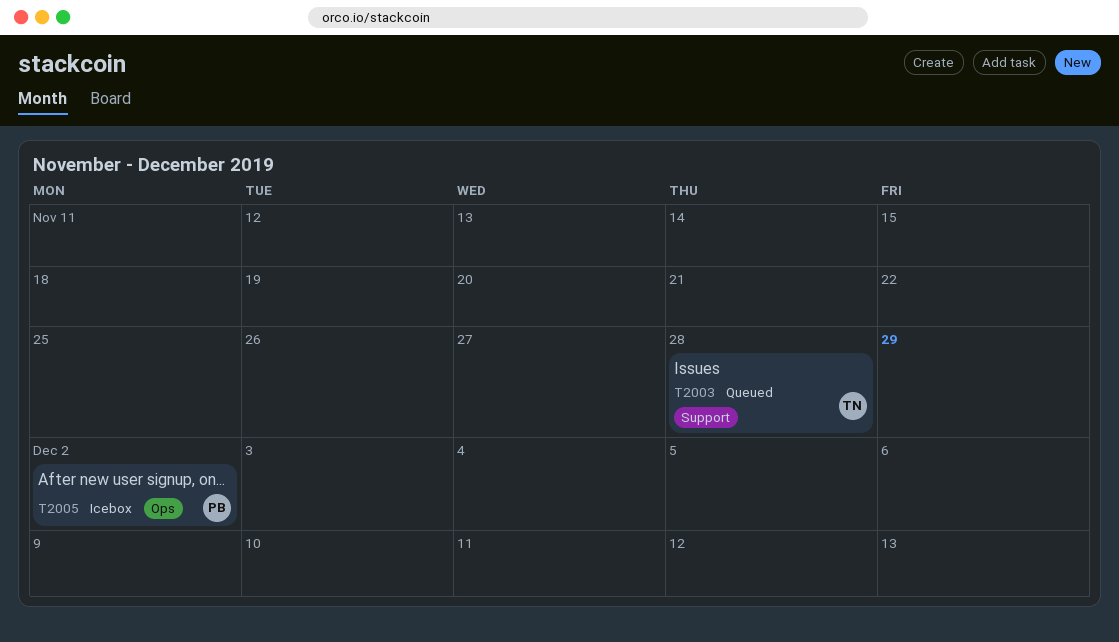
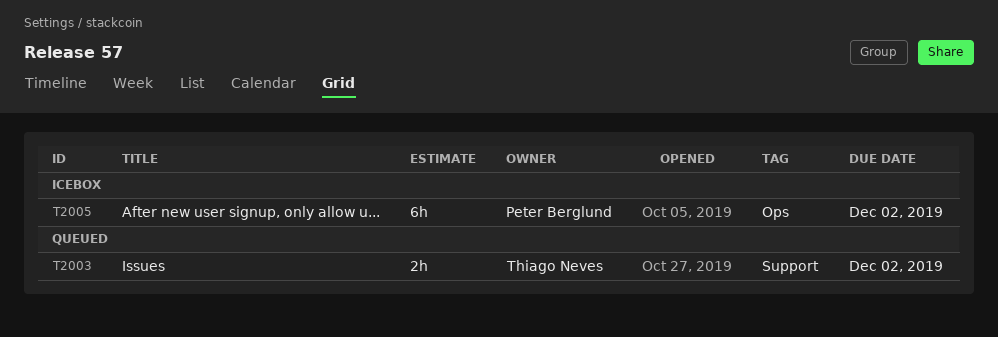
T2003, due: Nov 28 -> Dec 2

